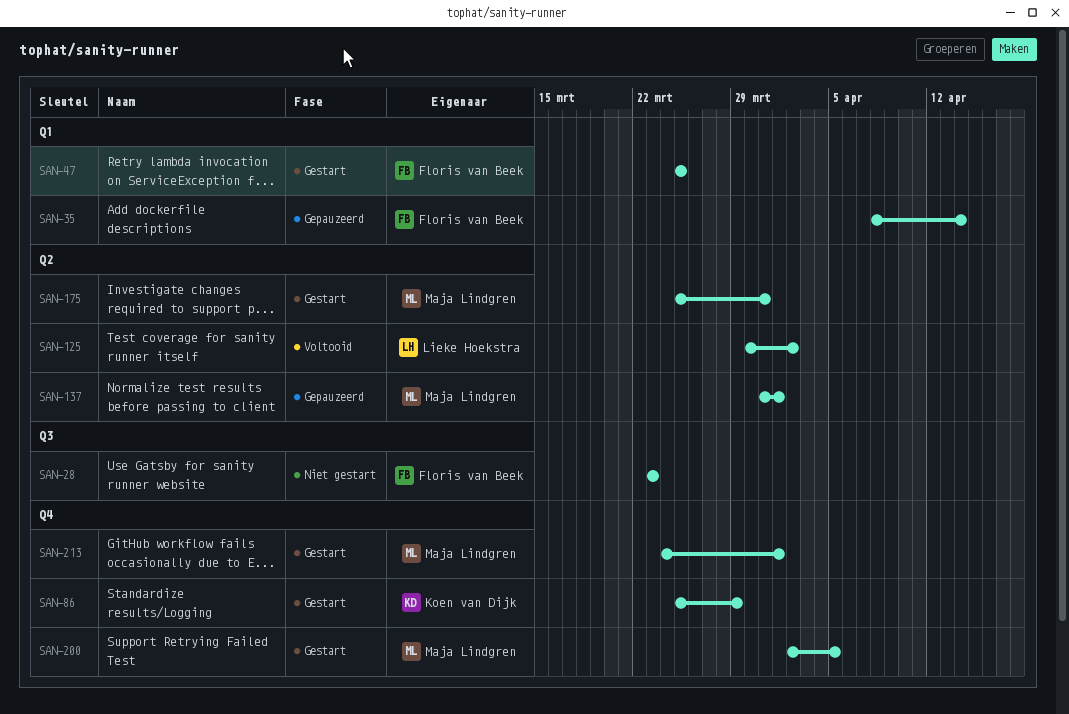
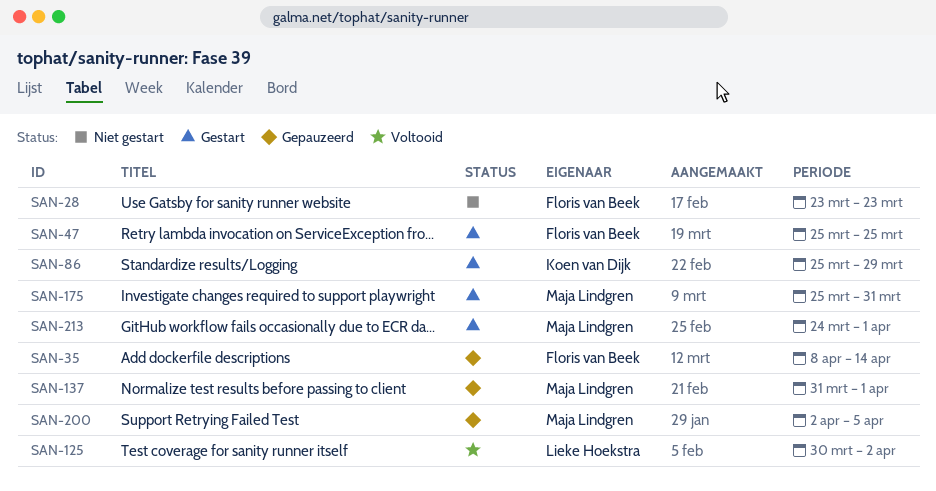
SAN-200, status: Gestart -> Gepauzeerd

